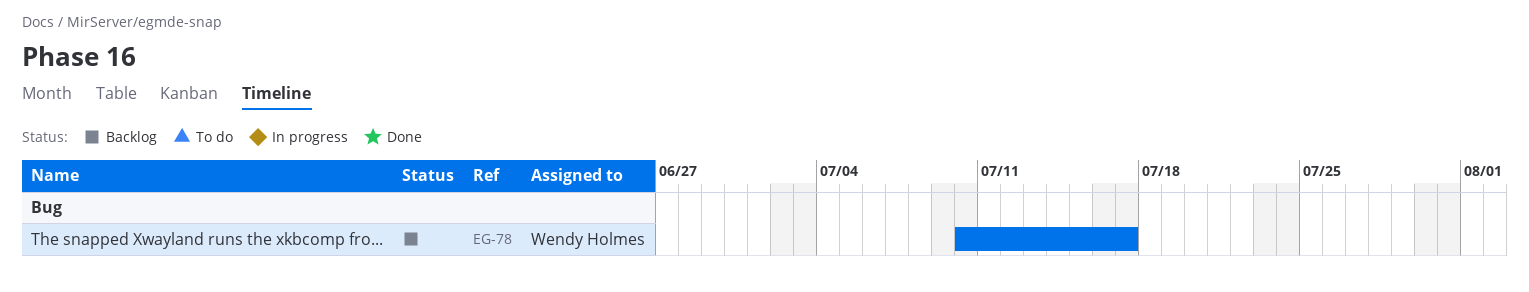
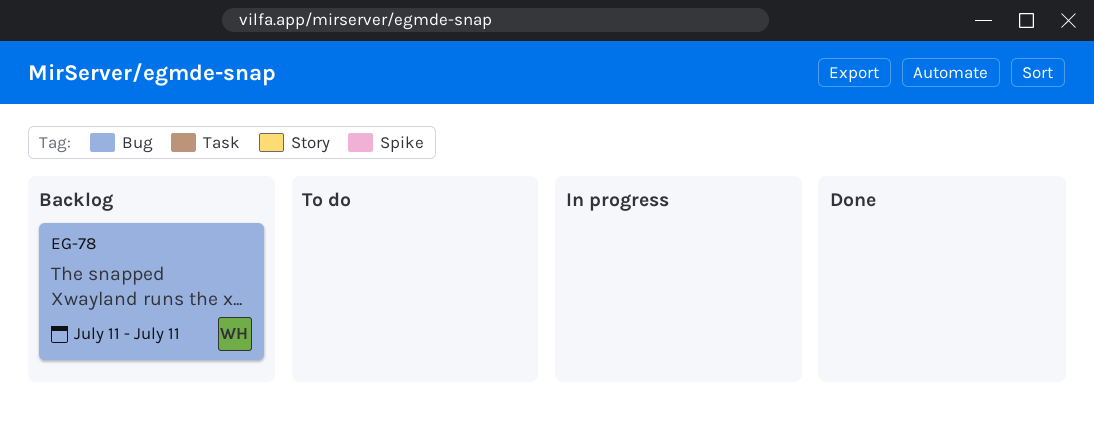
EG-78, start: Jul 10 -> Jul 11
EG-78, due: Jul 17 -> Jul 11

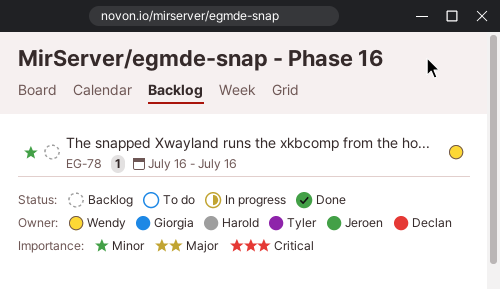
EG-78, start: Jul 11 -> Jul 16
EG-78, due: Jul 11 -> Jul 16

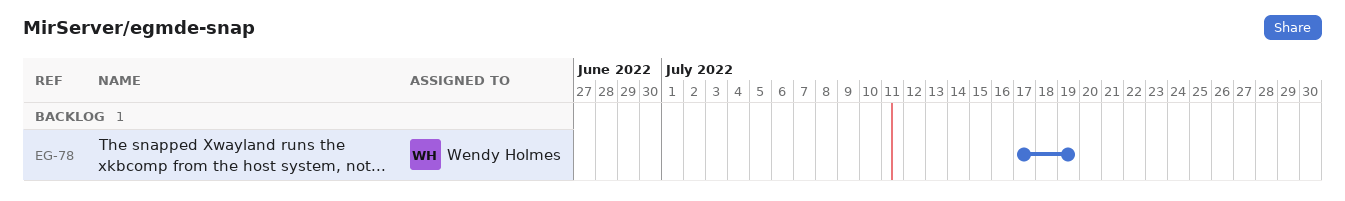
EG-78, start: Jul 16 -> Jul 17
EG-78, due: Jul 16 -> Jul 19

